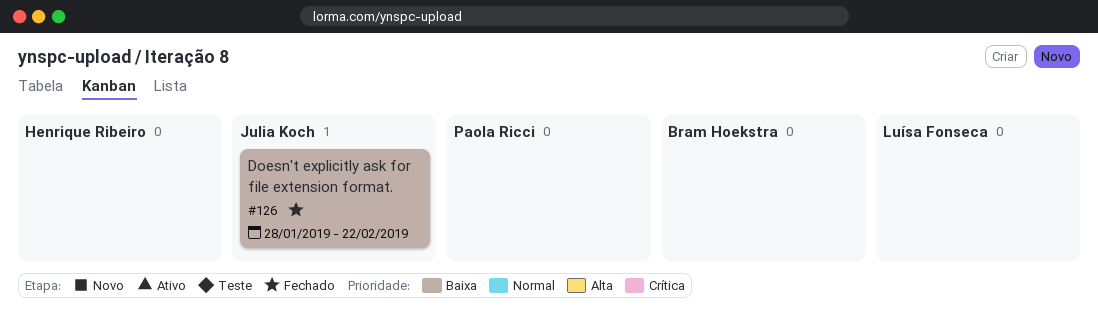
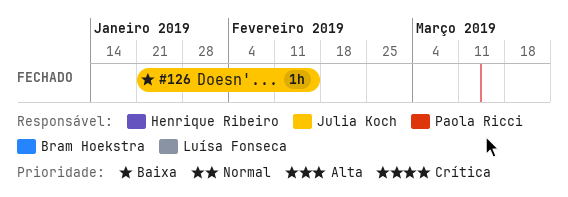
#126, start: Jan 28 -> Jan 21
#126, due: Feb 22 -> Feb 15

